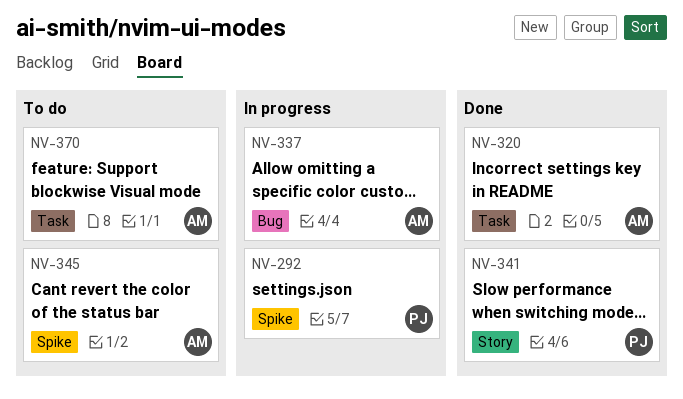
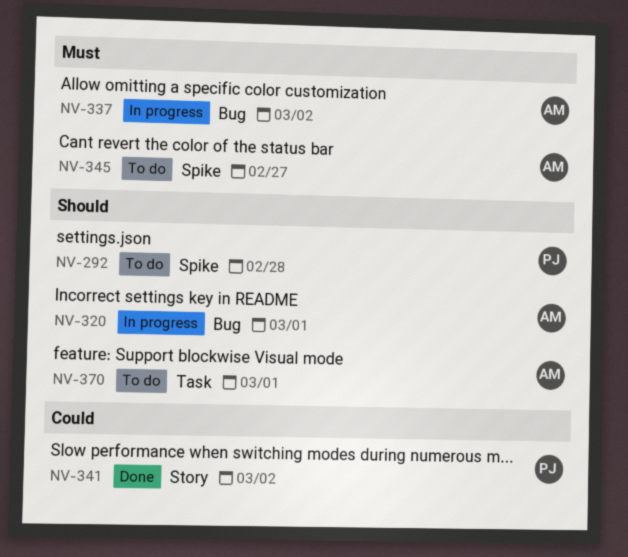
NV-292, status: In progress -> To do
NV-320, status: Done -> In progress
NV-320, label: Task -> Bug

